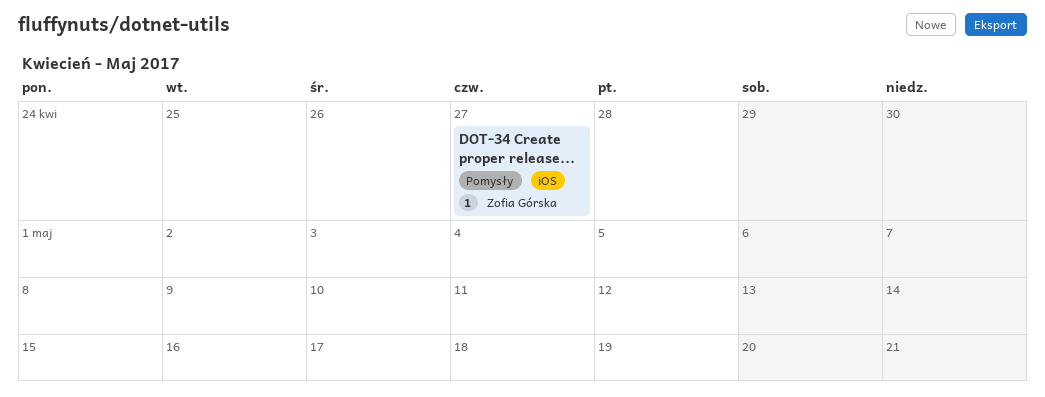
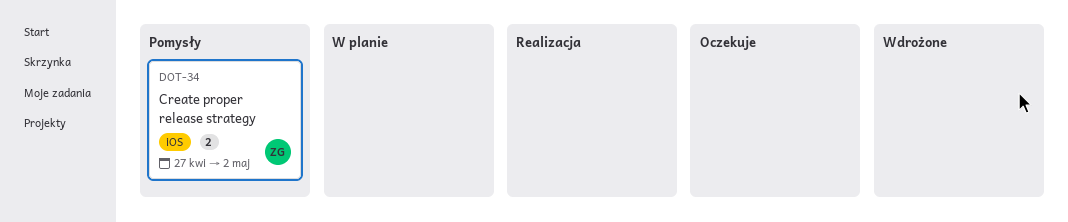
DOT-34, estimate: 1 -> 2
DOT-34, due: Apr 27 -> May 2

